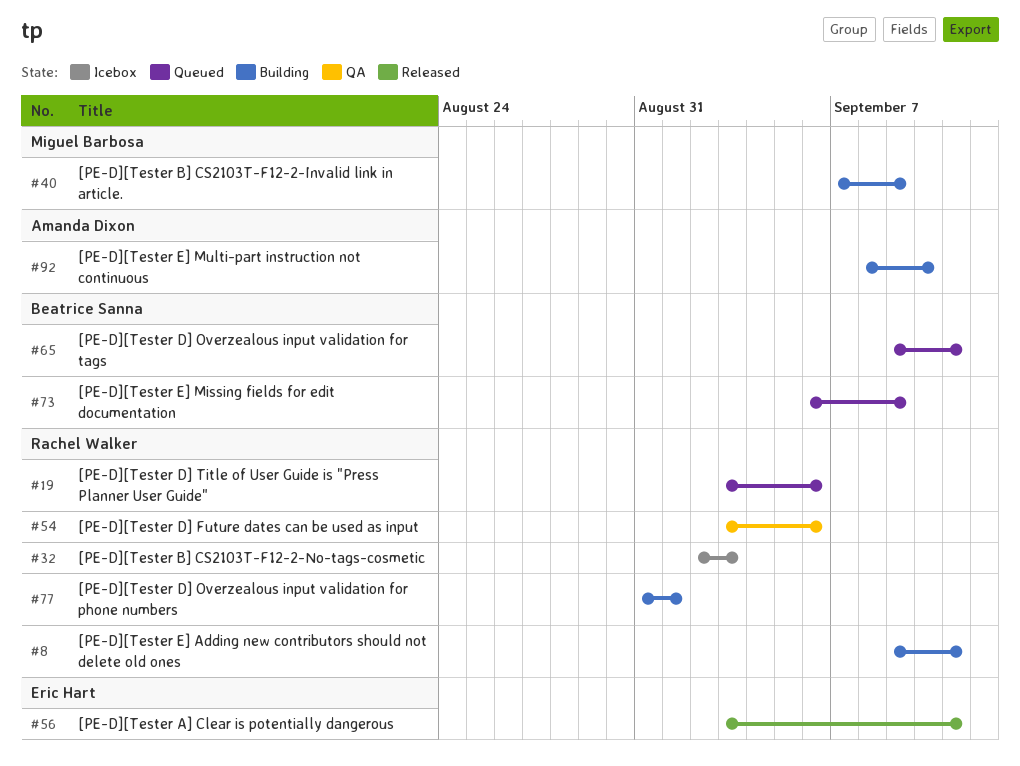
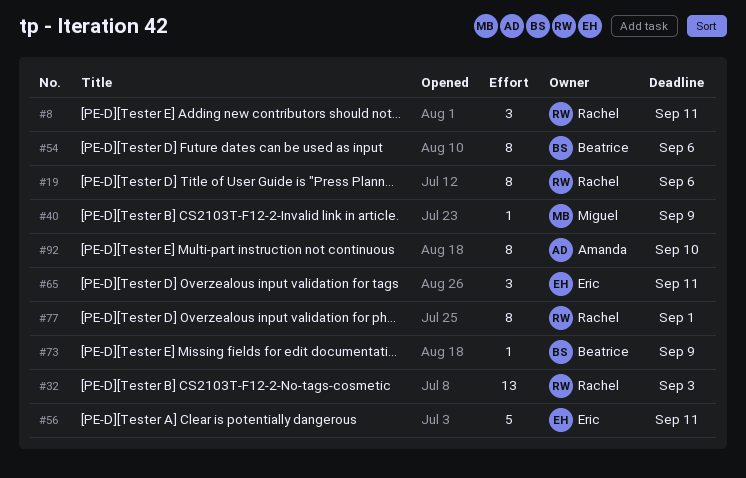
#54, owner: Rachel Walker -> Beatrice Sanna
#65, owner: Beatrice Sanna -> Eric Hart

